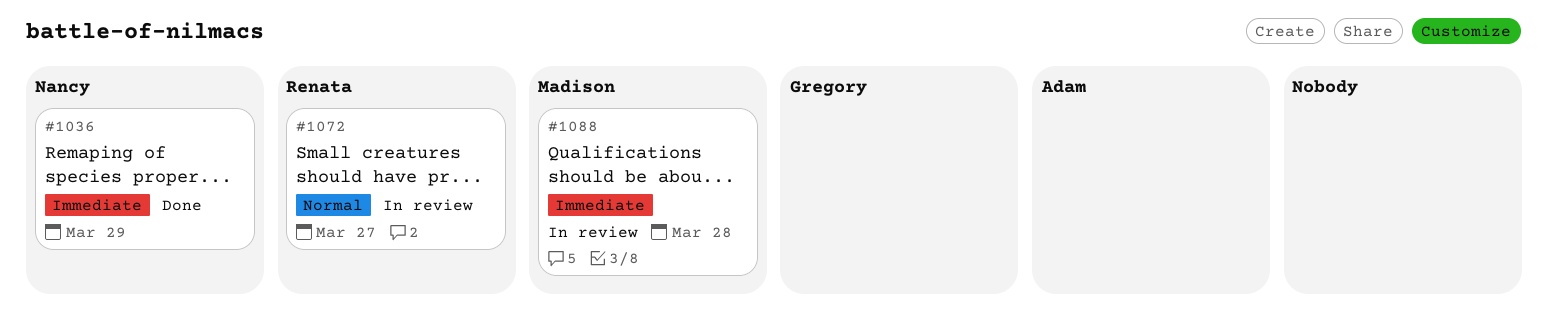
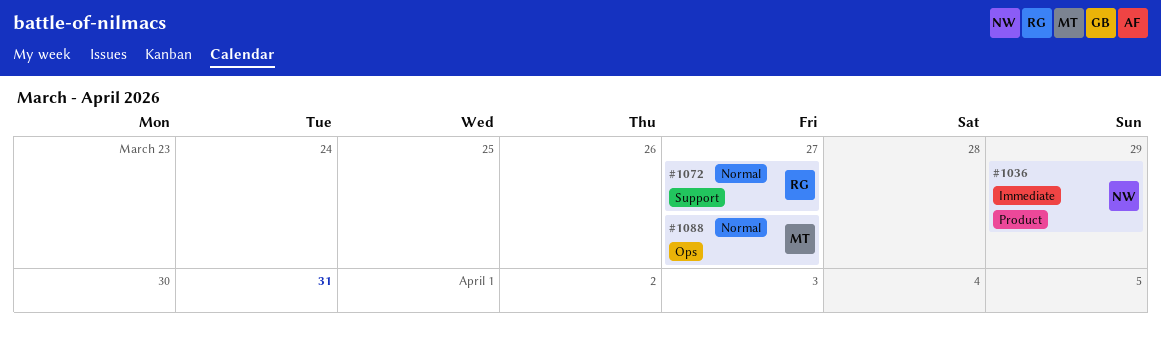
#1088, priority: Immediate -> Normal
#1088, due: Mar 28 -> Mar 27

